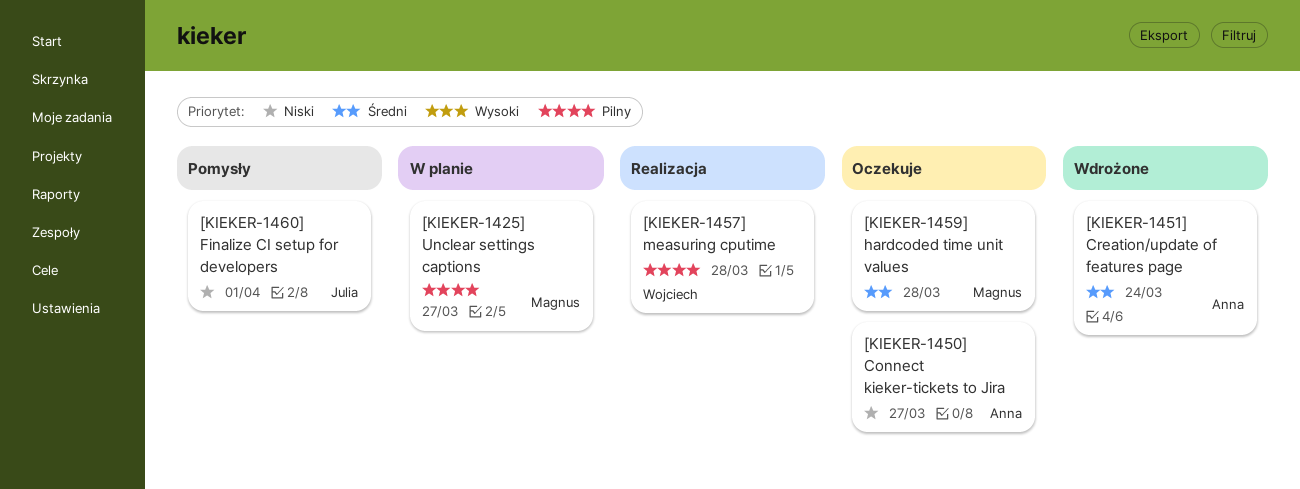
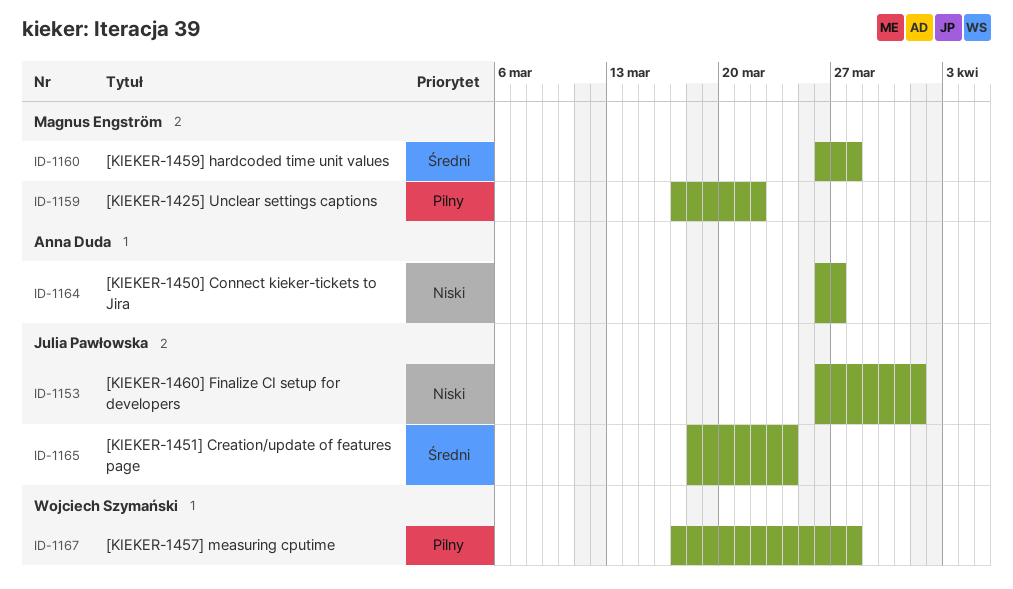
[KIEKER-1425] Unclear settings captions, due: Mar 27 -> Mar 22
[KIEKER-1451] Creation/update of features page, owner: Anna Duda -> Julia Pawłowska

